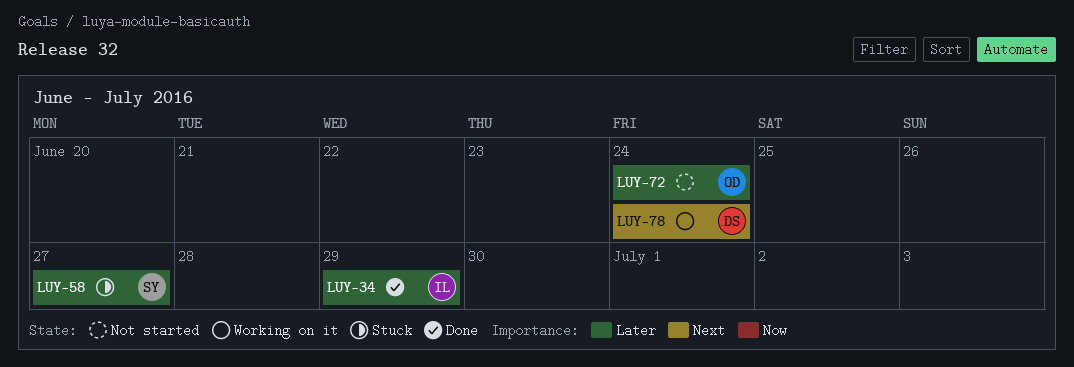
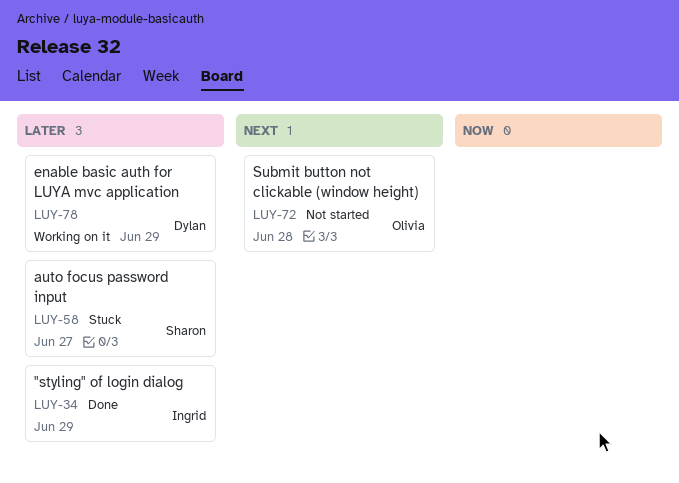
LUY-72, priority: Later -> Next
LUY-72, due: Jun 24 -> Jun 28
LUY-78, priority: Next -> Later
LUY-78, due: Jun 24 -> Jun 29

